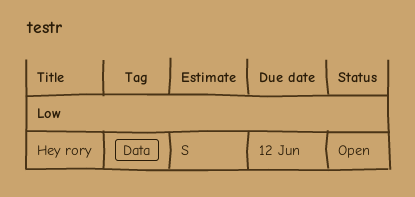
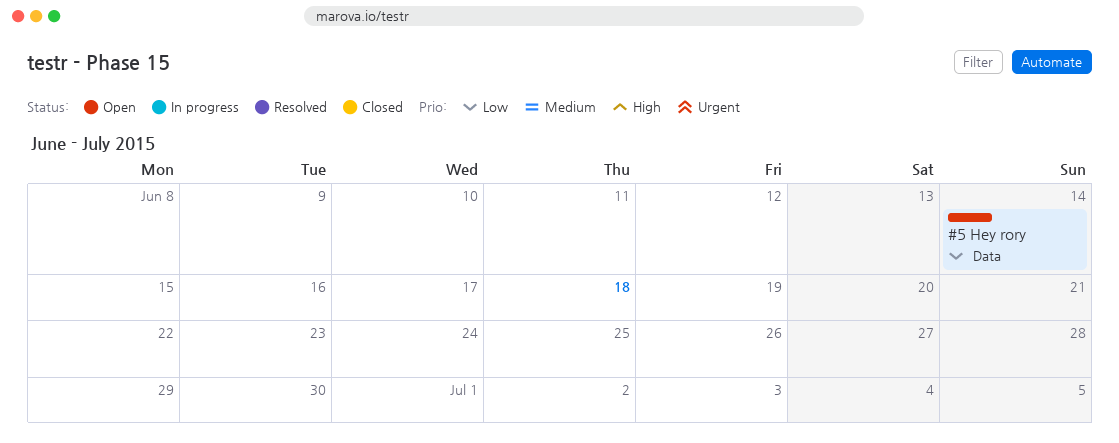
Hey rory, due: Jun 12 -> Jun 14

